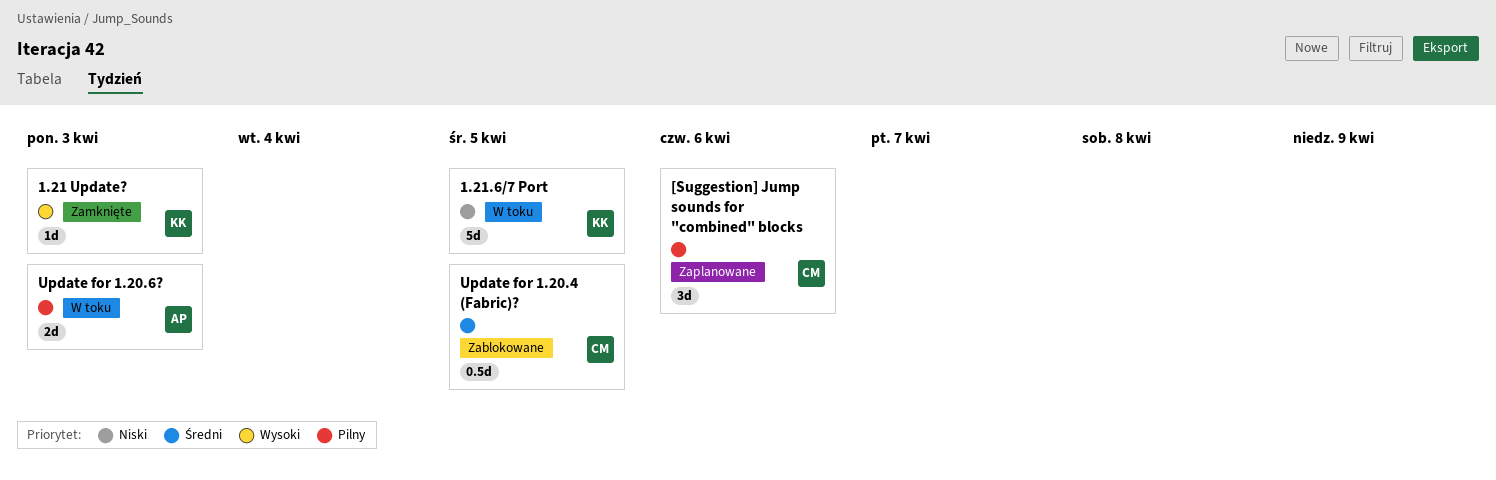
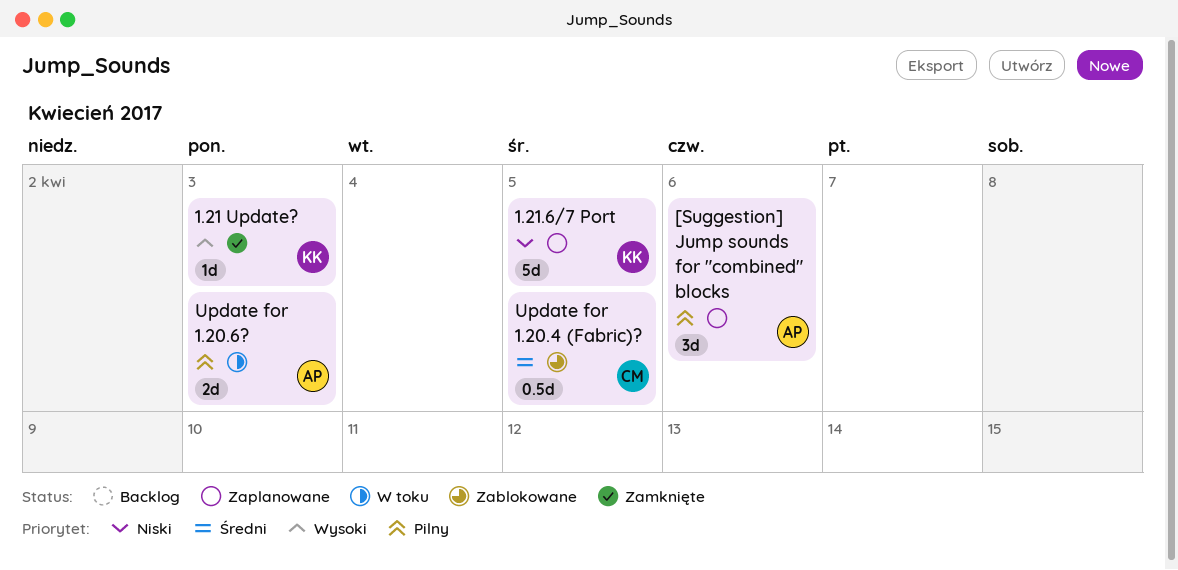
1.21.6/7 Port, status: W toku -> Zaplanowane
[Suggestion] Jump sounds for "combined" blocks, owner: CM -> AP

